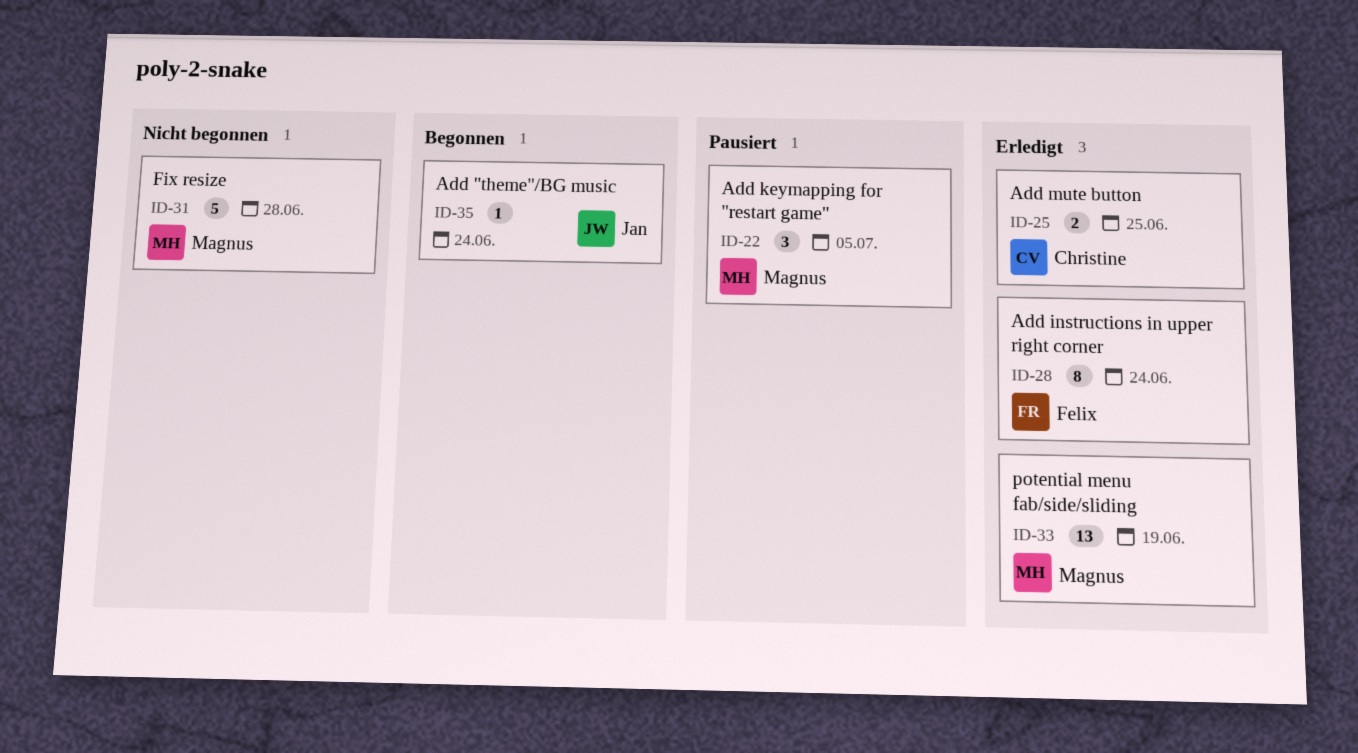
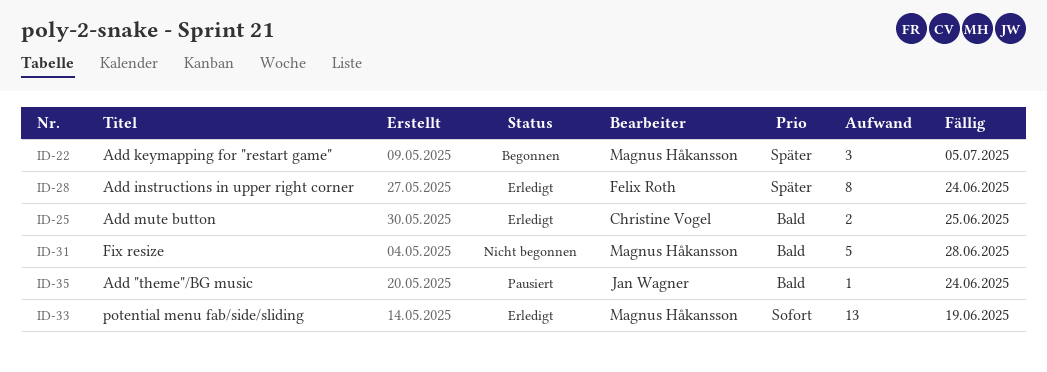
ID-22, status: Pausiert -> Begonnen
ID-35, status: Begonnen -> Pausiert

